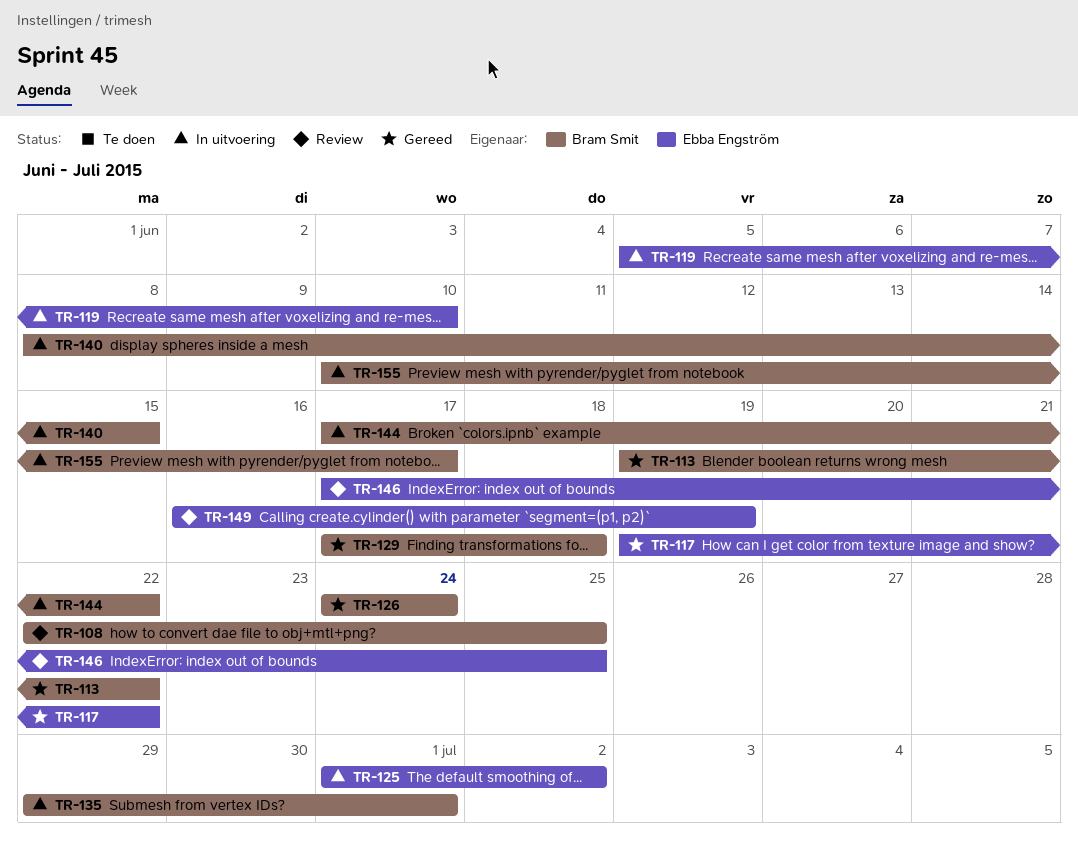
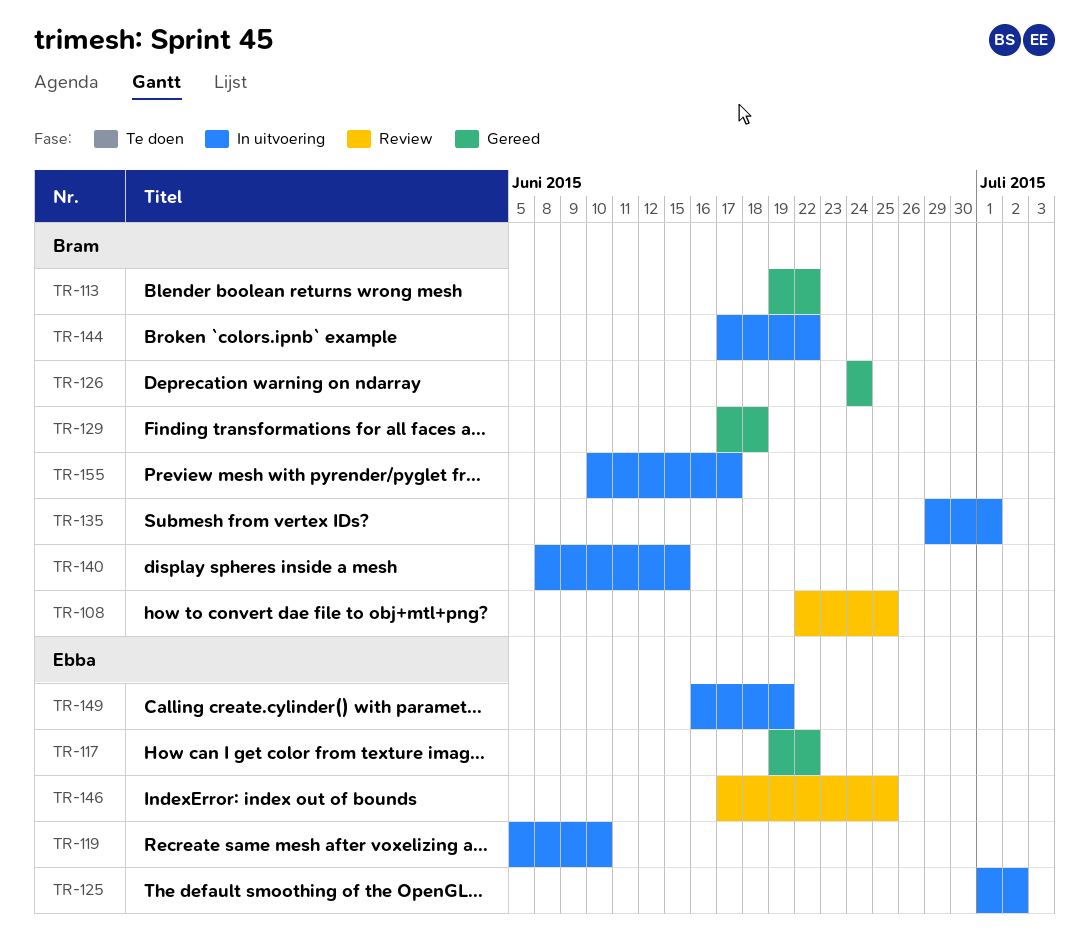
TR-149, status: Review -> In uitvoering

